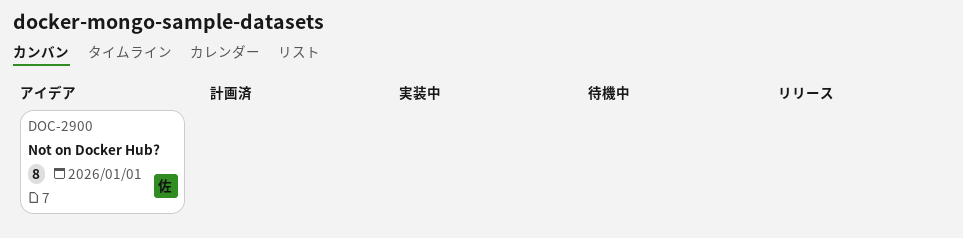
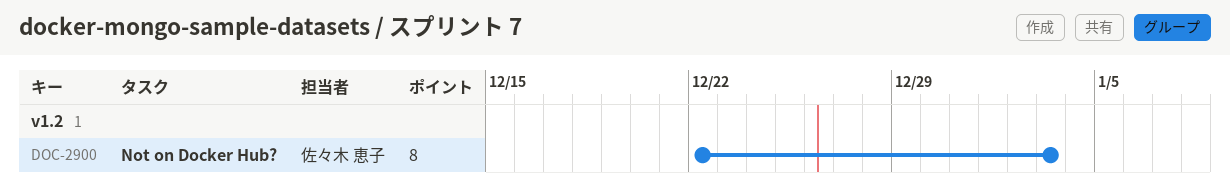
DOC-2900, due: Jan 1 -> Jan 3

